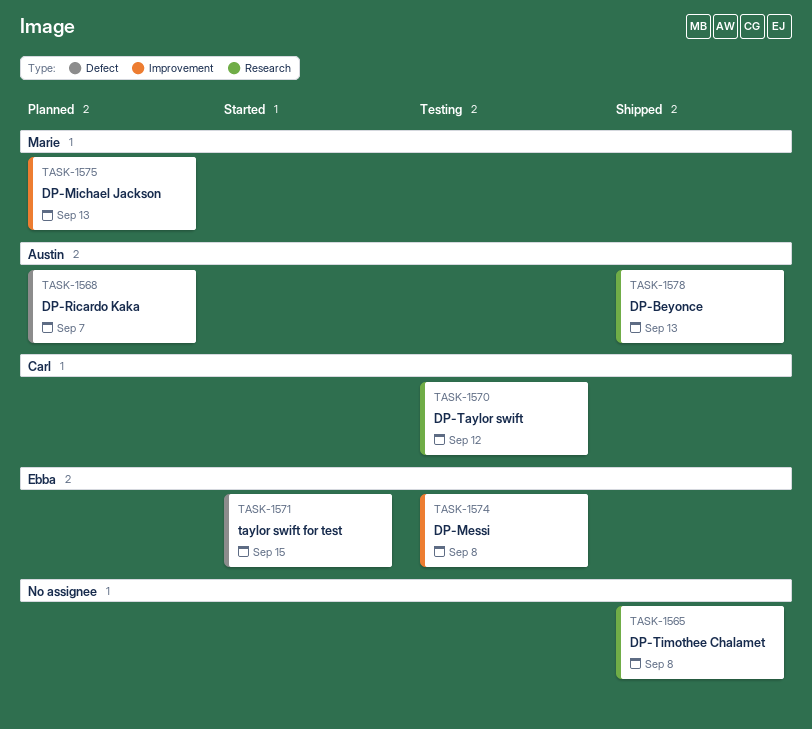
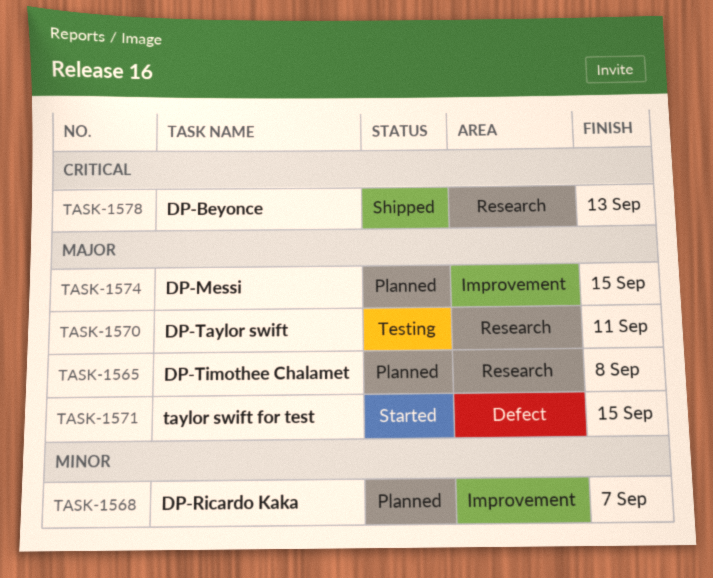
TASK-1565, status: Shipped -> Planned
TASK-1568, label: Defect -> Improvement
TASK-1570, due: Sep 12 -> Sep 11
TASK-1574, status: Testing -> Planned
TASK-1574, due: Sep 8 -> Sep 15
TASK-1575: present -> none

